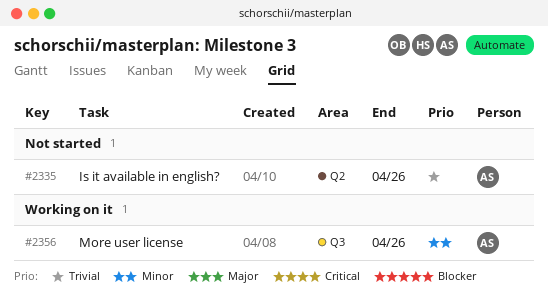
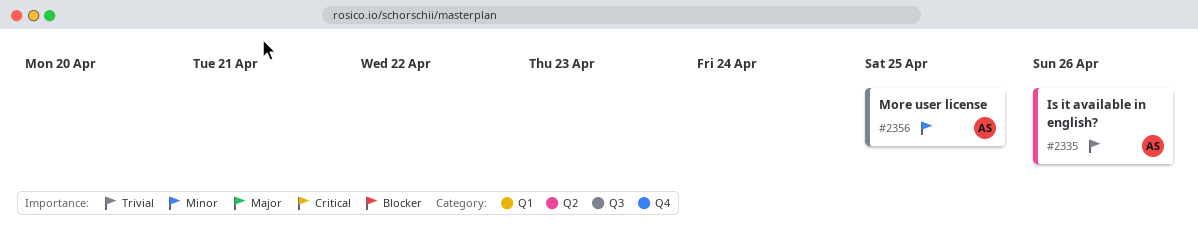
#2356, due: Apr 26 -> Apr 25

